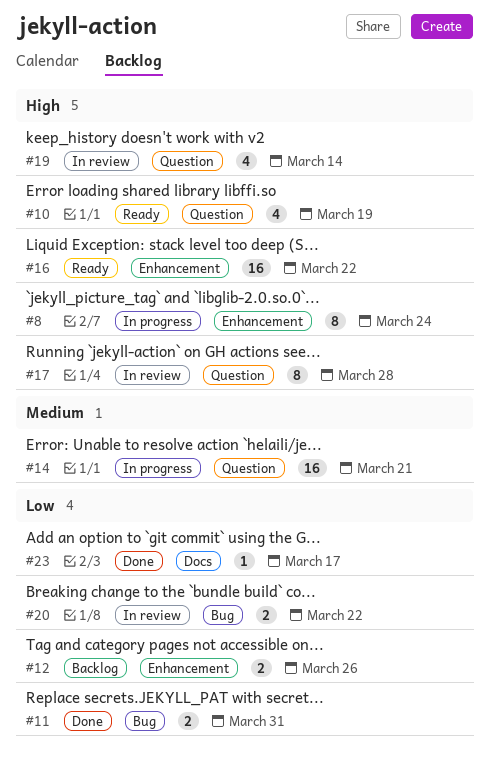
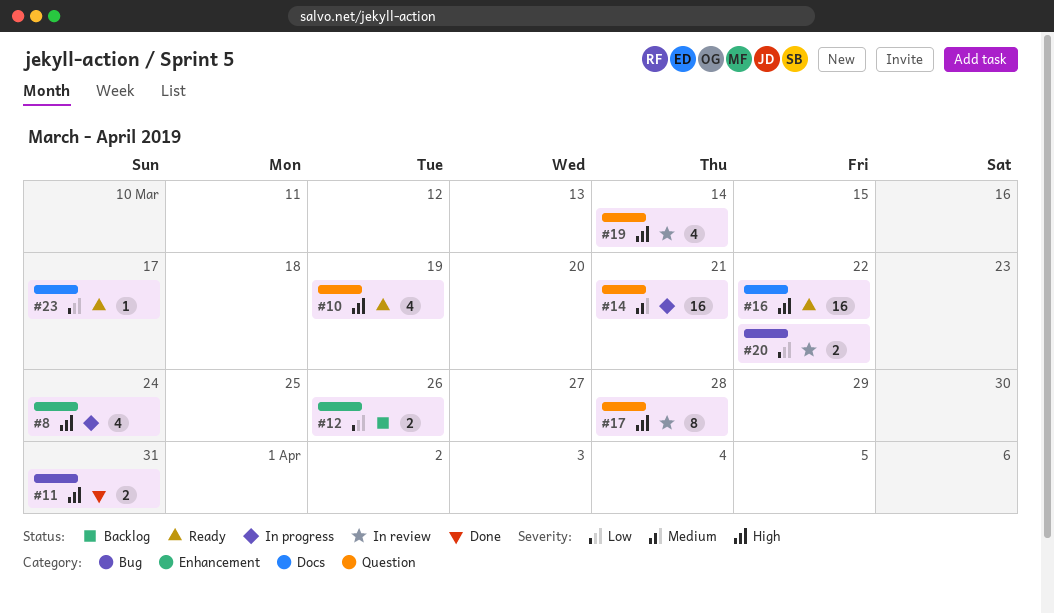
#8, estimate: 8 -> 4
#11, priority: Low -> High
#16, label: Enhancement -> Docs
#23, status: Done -> Ready

